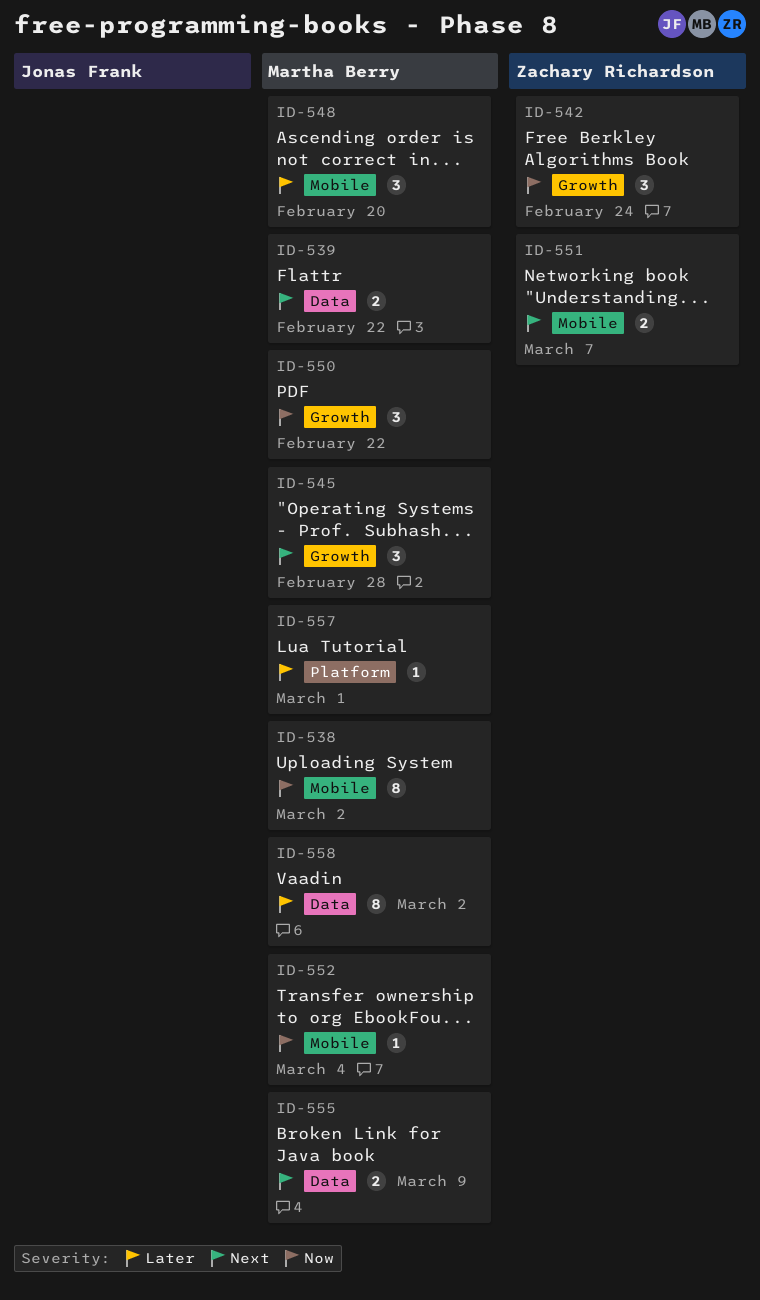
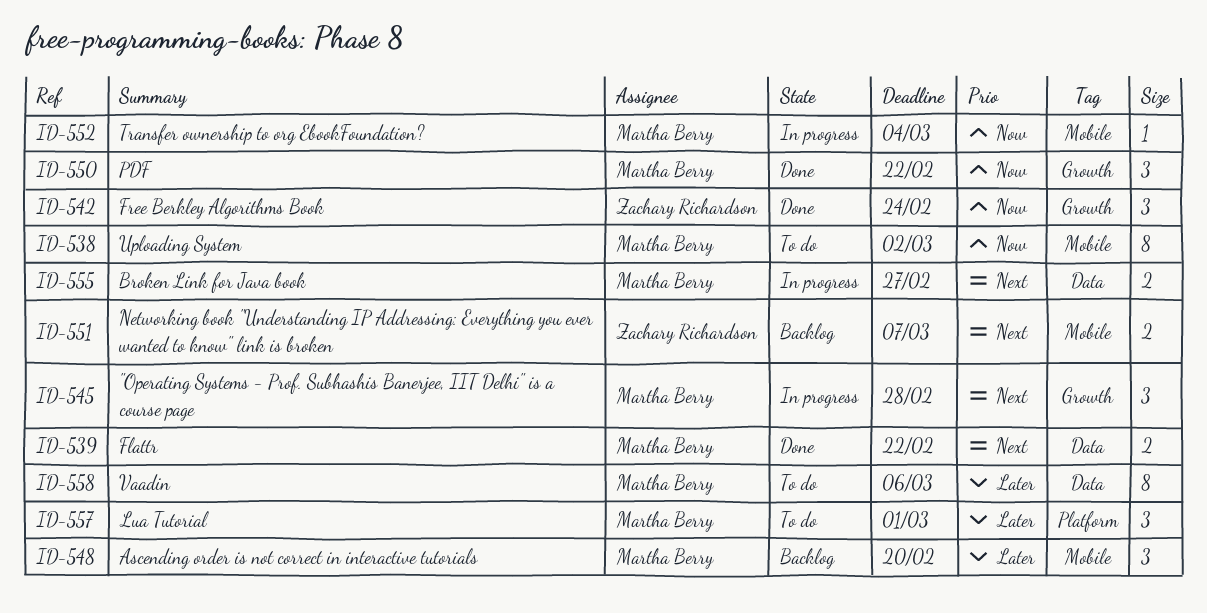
ID-555, due: Mar 9 -> Feb 27
ID-557, estimate: 1 -> 3
ID-558, due: Mar 2 -> Mar 6

